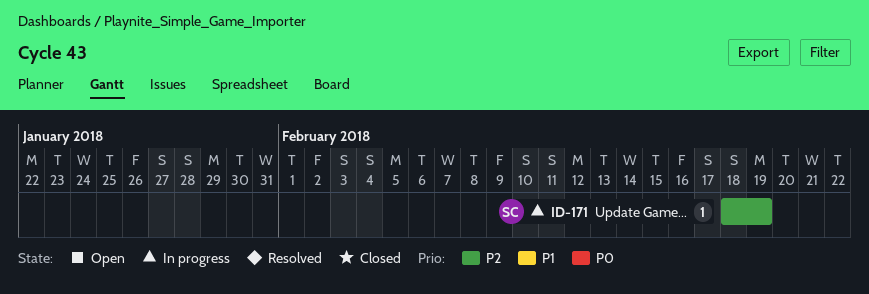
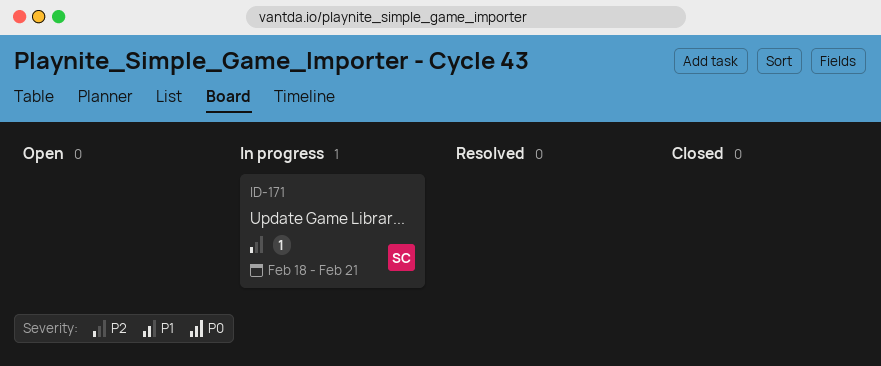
ID-171, due: Feb 19 -> Feb 21

